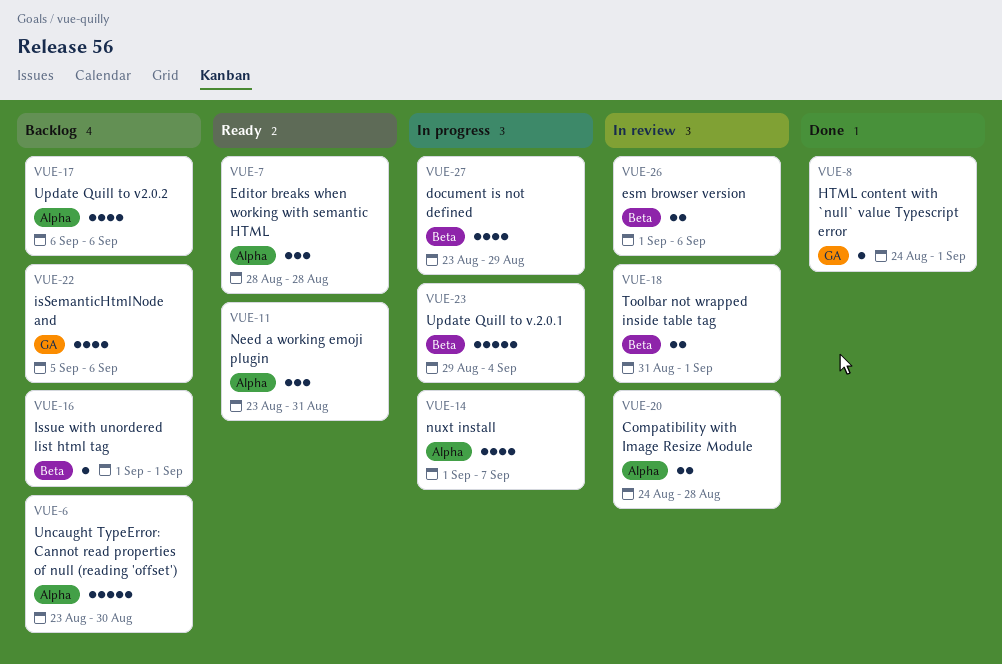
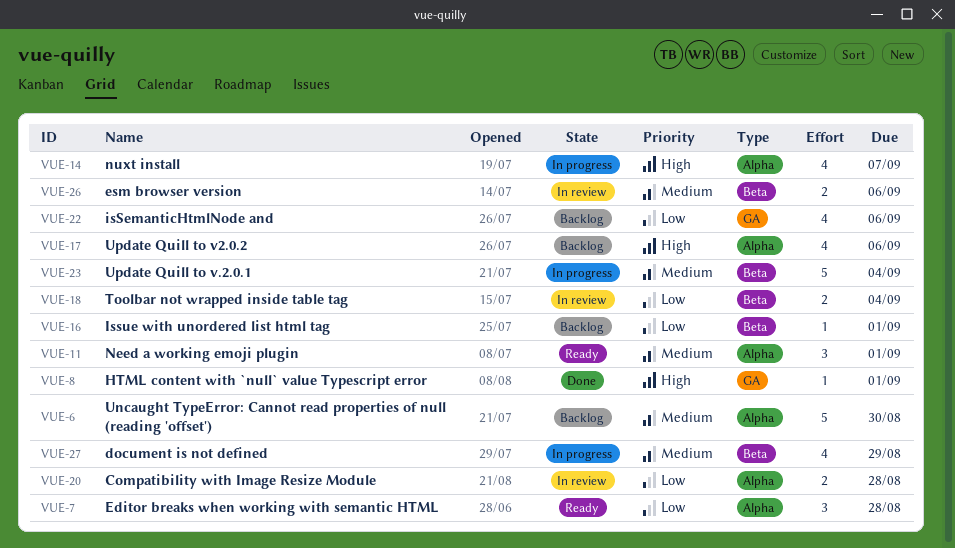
VUE-11, due: Aug 31 -> Sep 1
VUE-18, due: Sep 1 -> Sep 4

